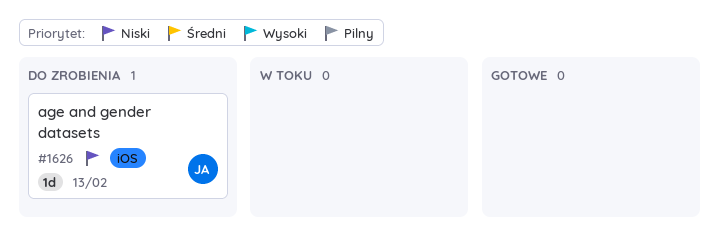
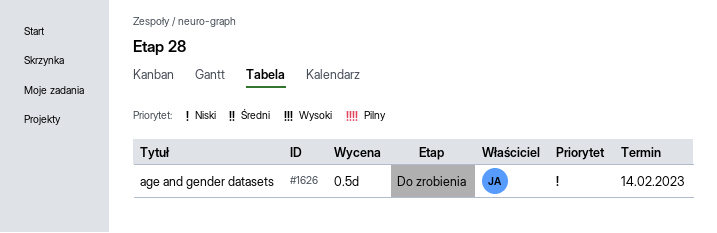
#1626, estimate: 1d -> 0.5d
#1626, due: Feb 13 -> Feb 14

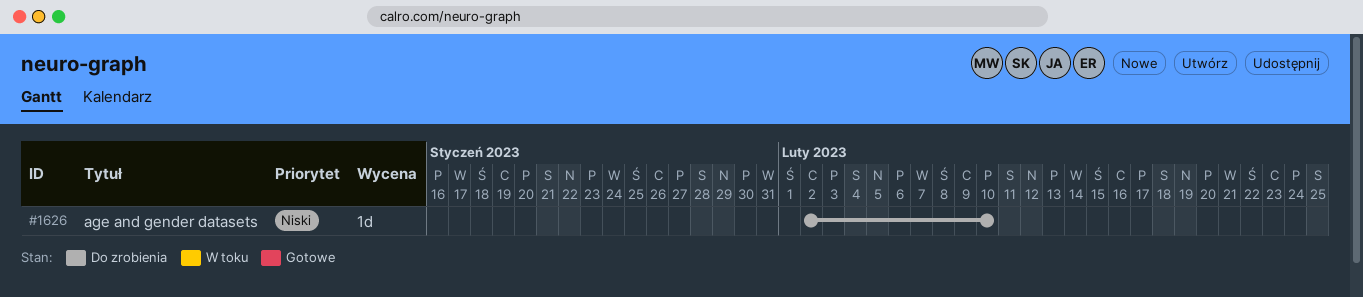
#1626, estimate: 0.5d -> 1d
#1626, due: Feb 14 -> Feb 10

